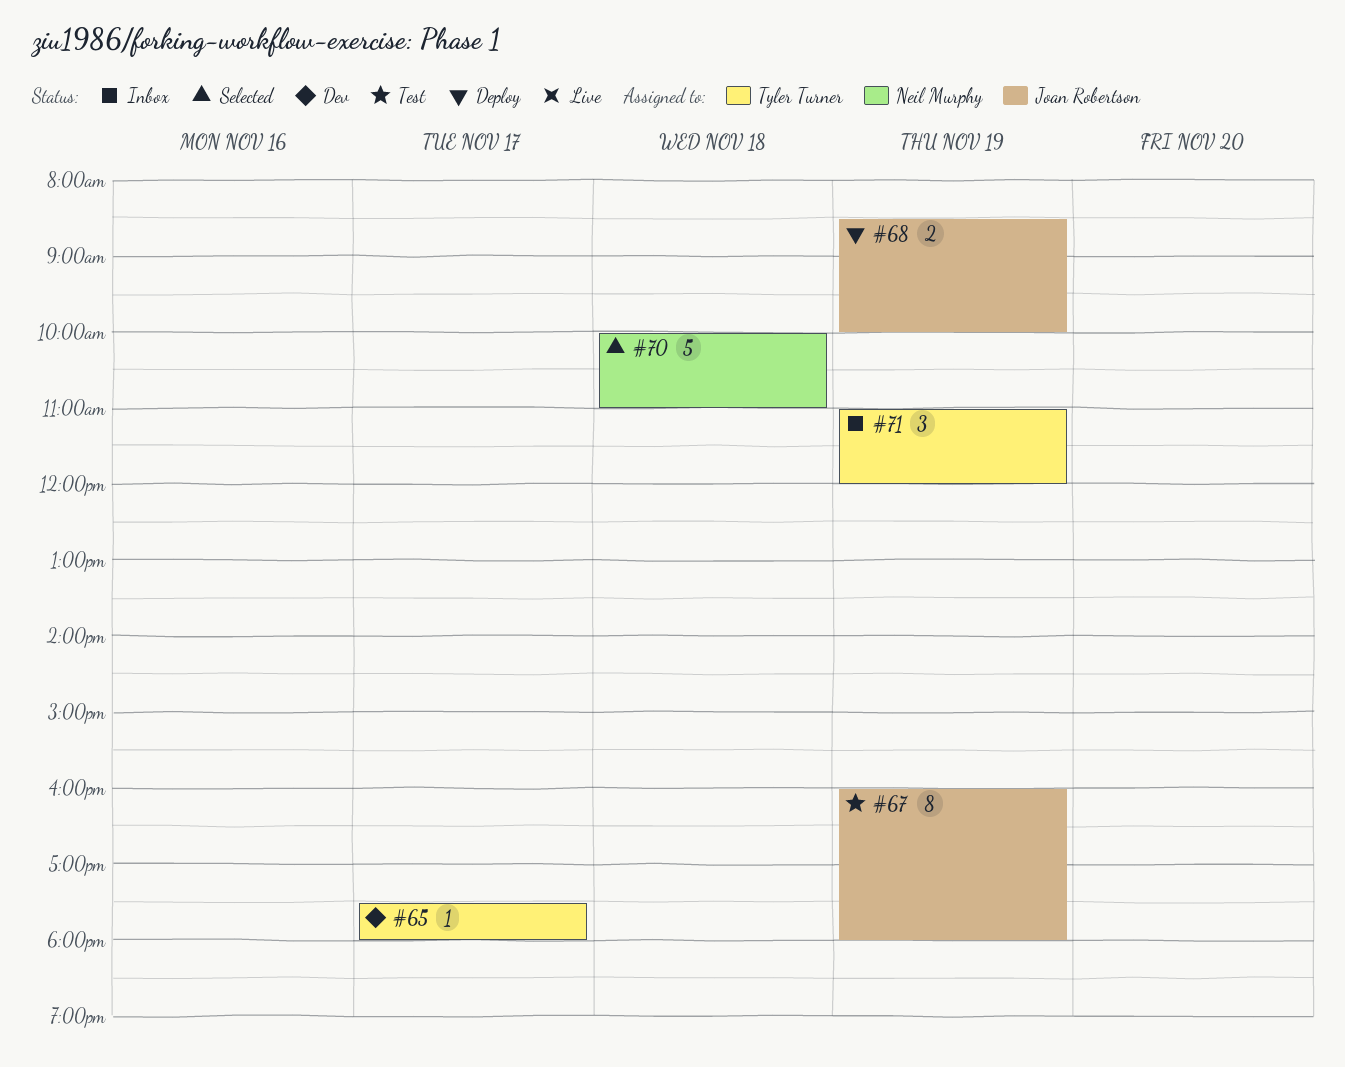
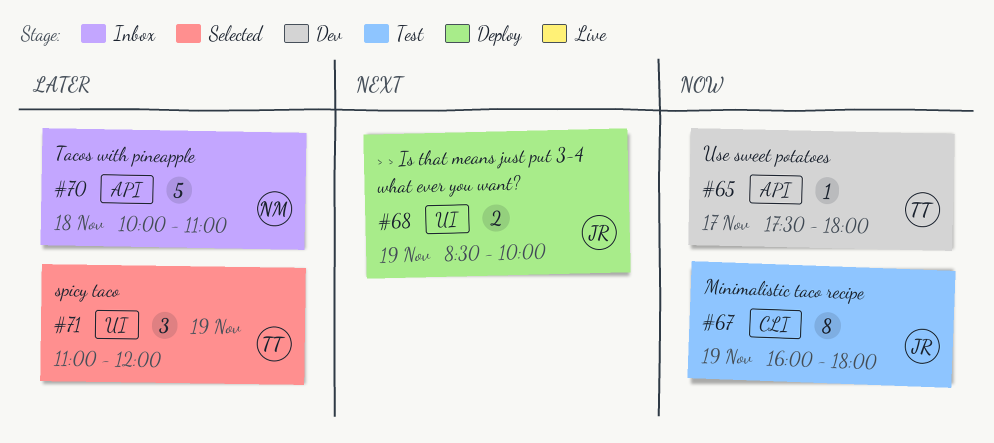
#70, status: Selected -> Inbox
#71, status: Inbox -> Selected

